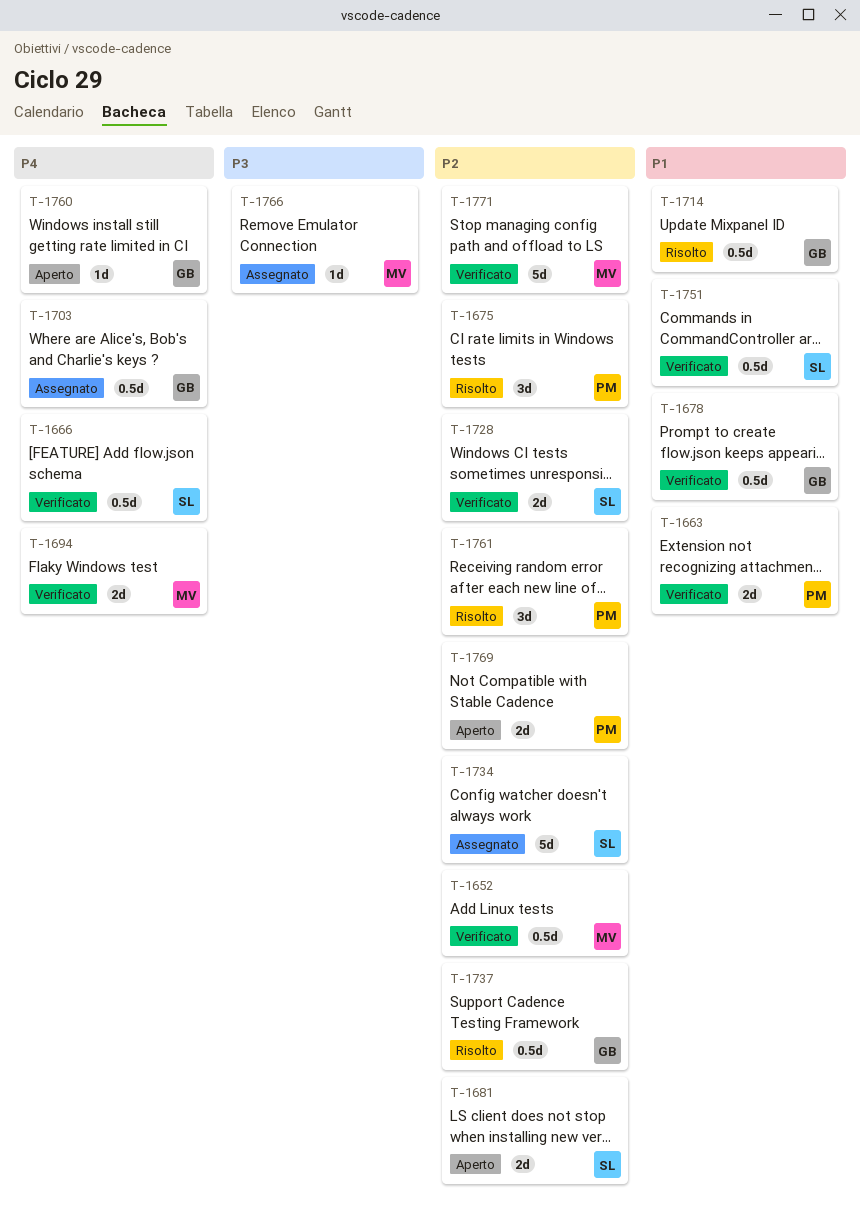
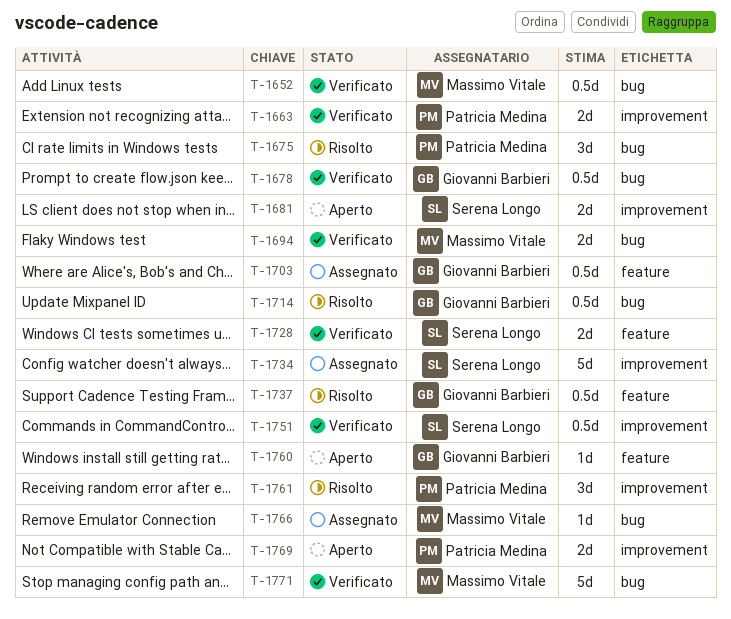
T-1666: present -> none

